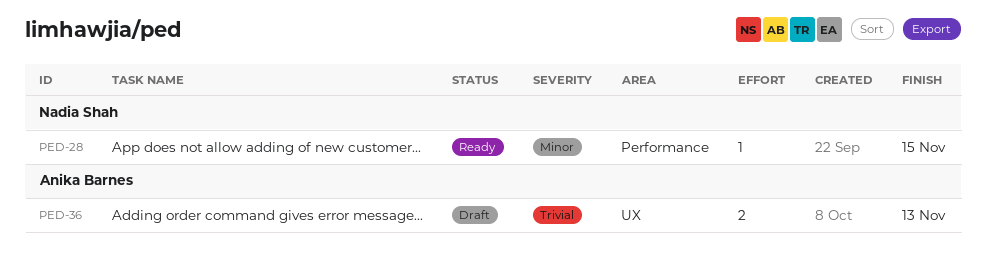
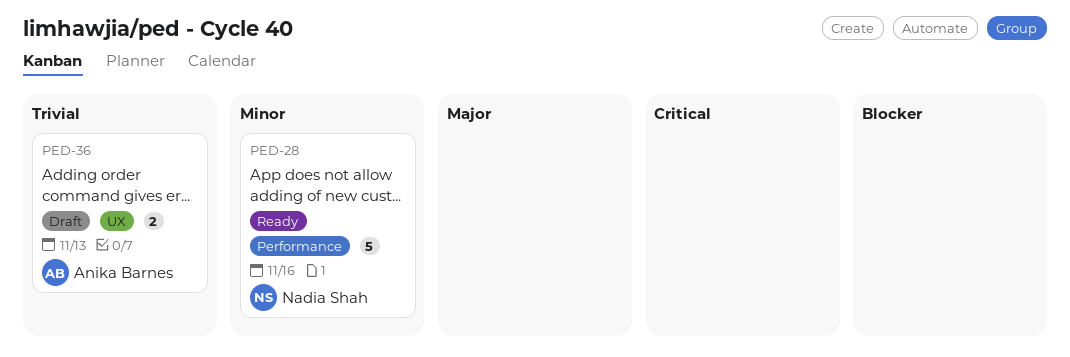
PED-28, estimate: 1 -> 5
PED-28, due: Nov 15 -> Nov 16

